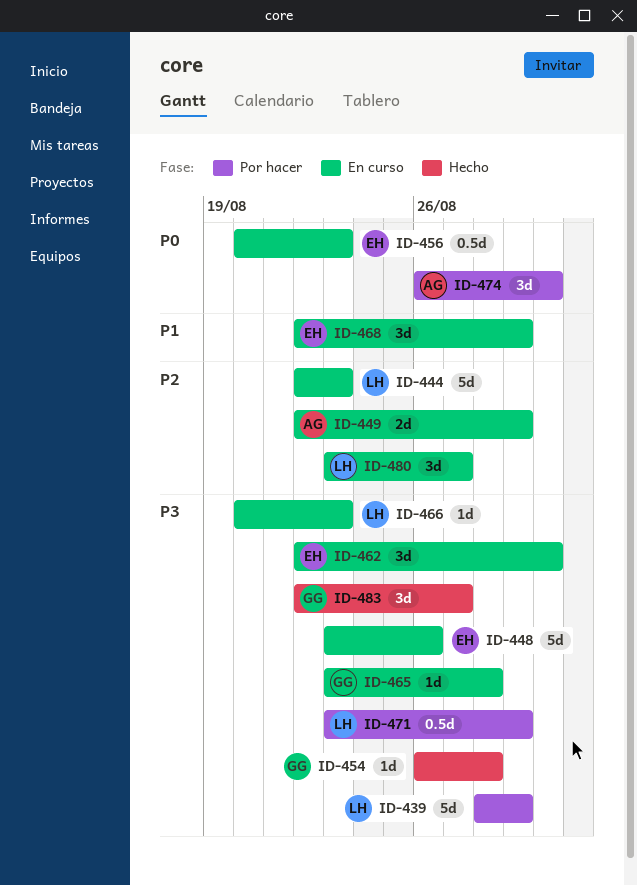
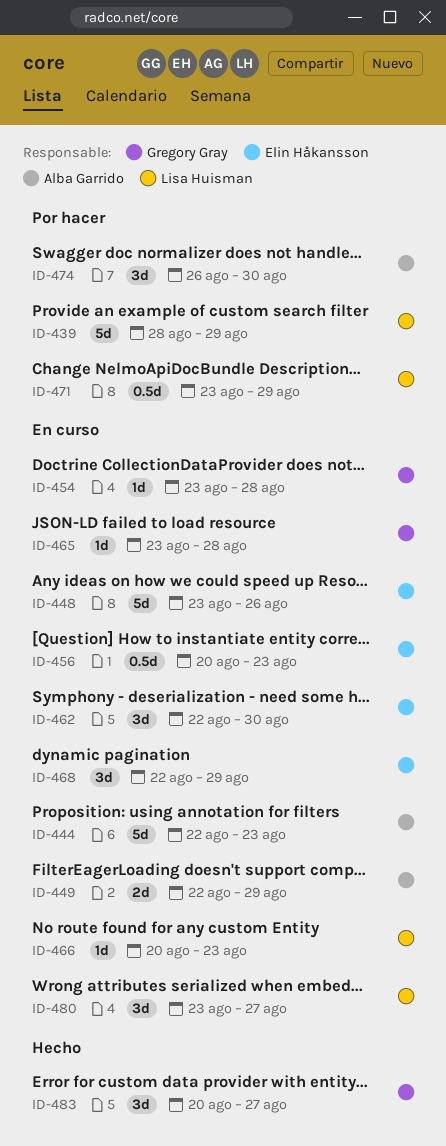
ID-444, owner: Lisa Huisman -> Alba Garrido
ID-454, status: Hecho -> En curso
ID-454, start: Aug 26 -> Aug 23
ID-483, start: Aug 22 -> Aug 20

